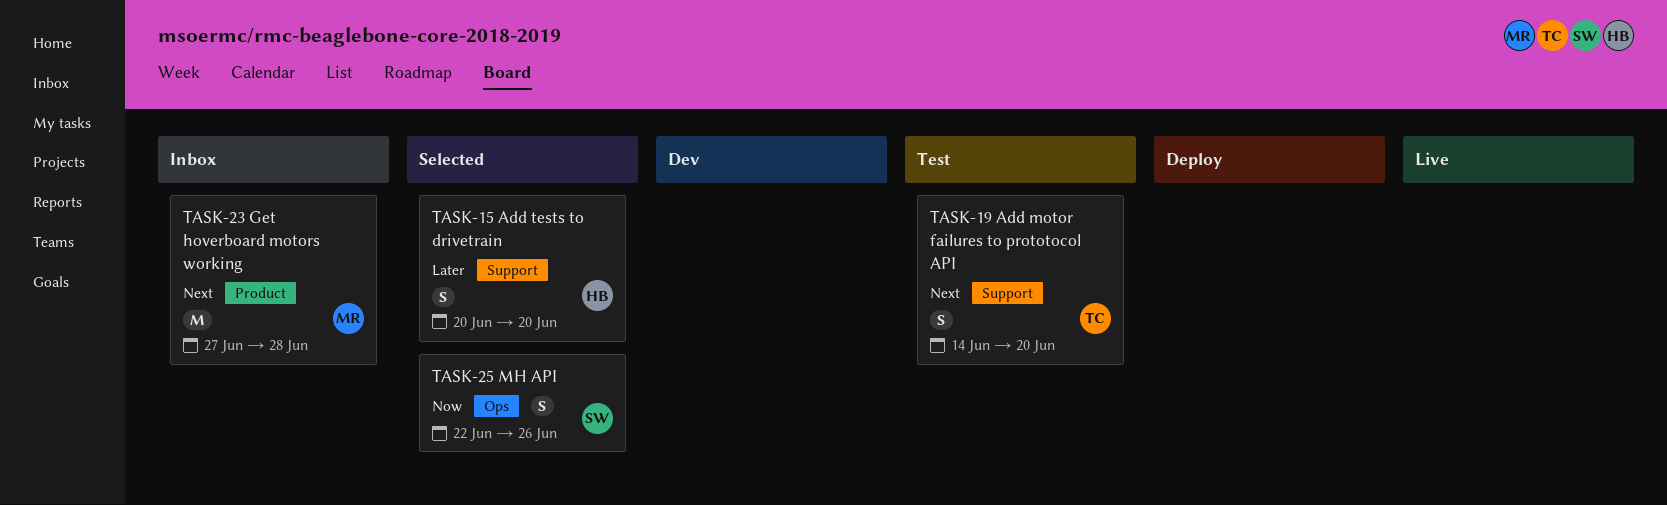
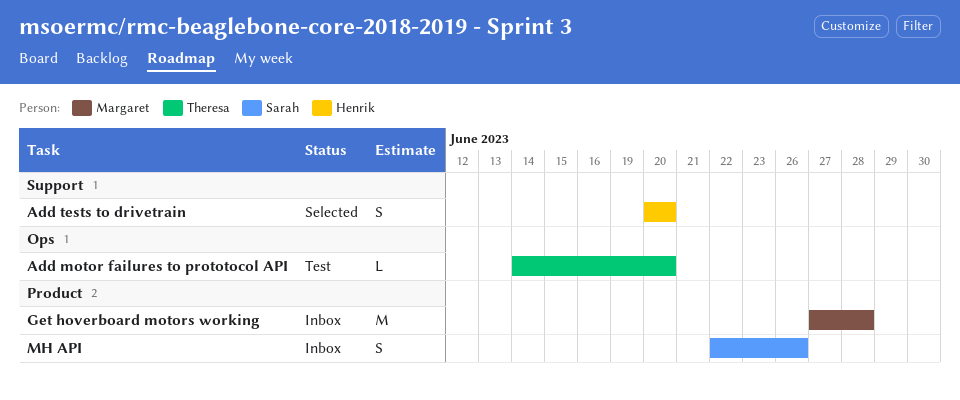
Add motor failures to prototocol API, label: Support -> Ops
Add motor failures to prototocol API, estimate: S -> L
MH API, status: Selected -> Inbox
MH API, label: Ops -> Product

